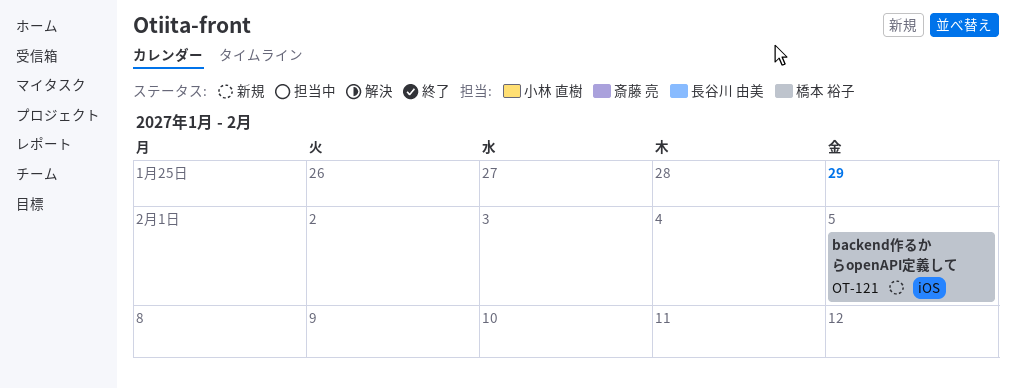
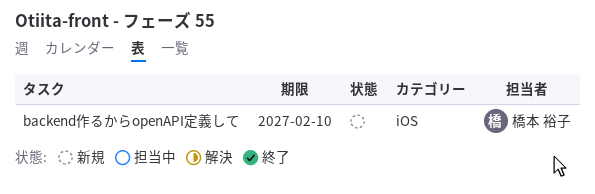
backend作るからopenAPI定義して, due: Feb 5 -> Feb 10

